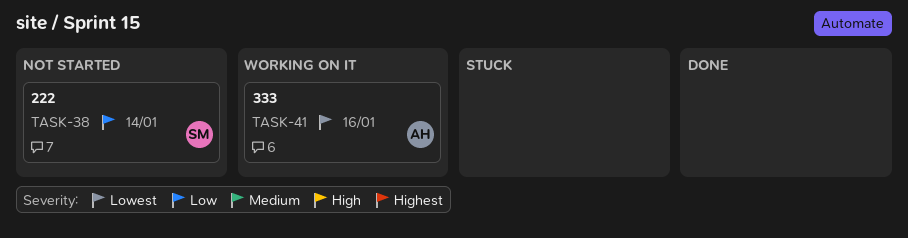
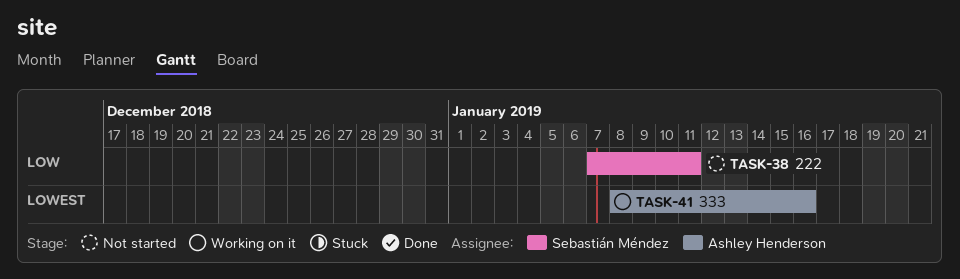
TASK-38, due: Jan 14 -> Jan 11

